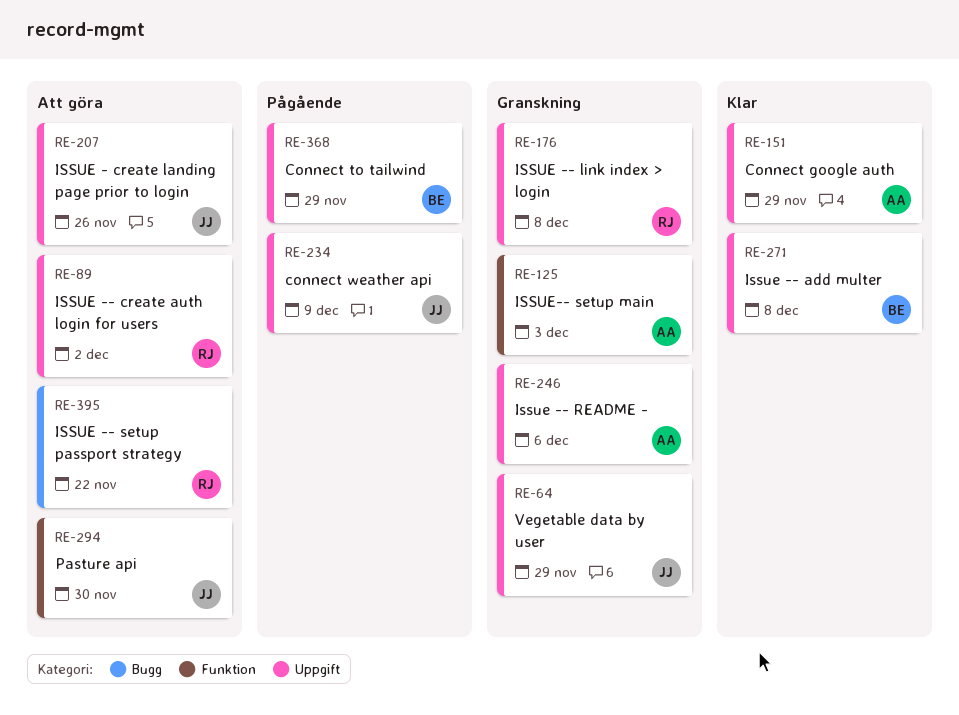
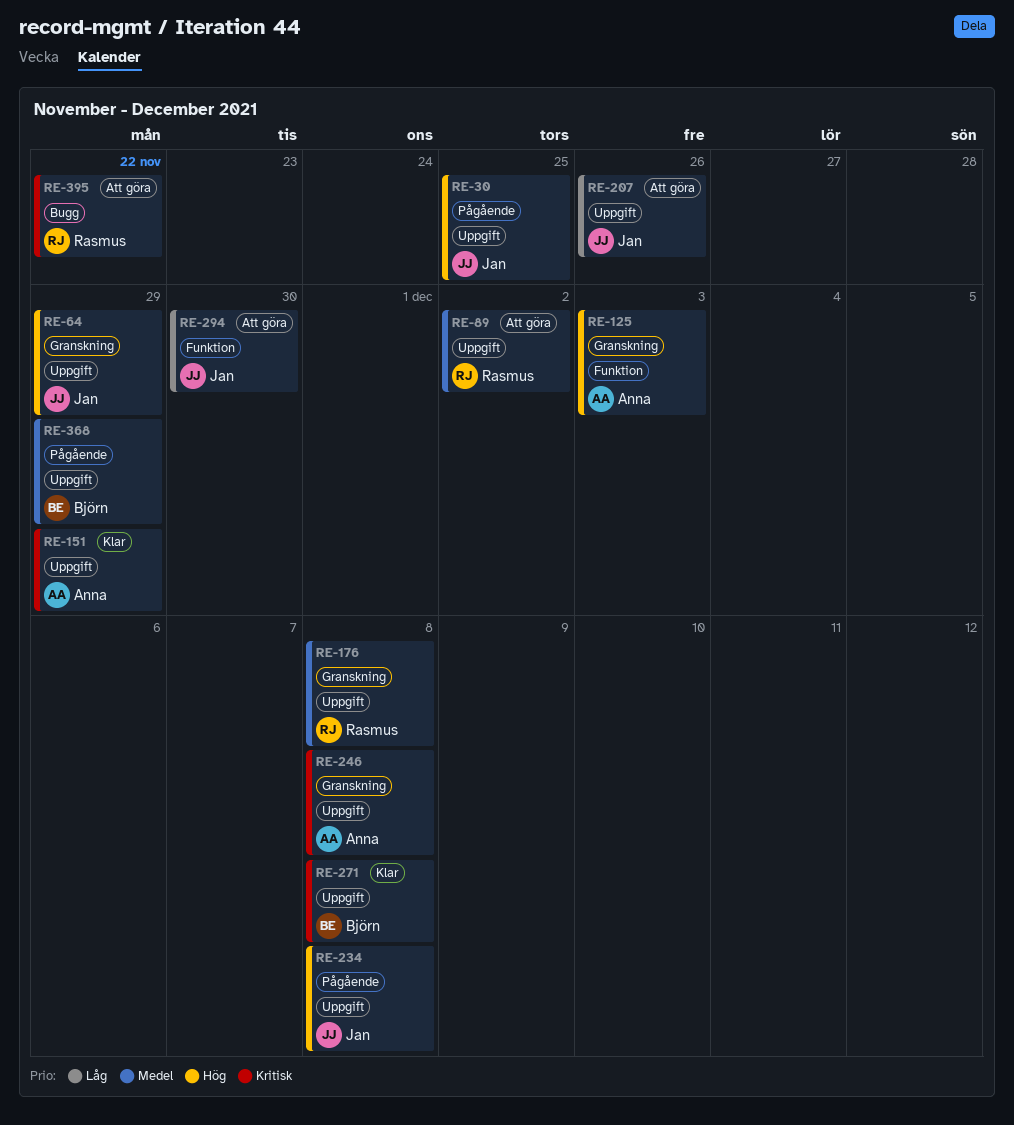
RE-30: none -> present
RE-234, due: Dec 9 -> Dec 8
RE-246, due: Dec 6 -> Dec 8

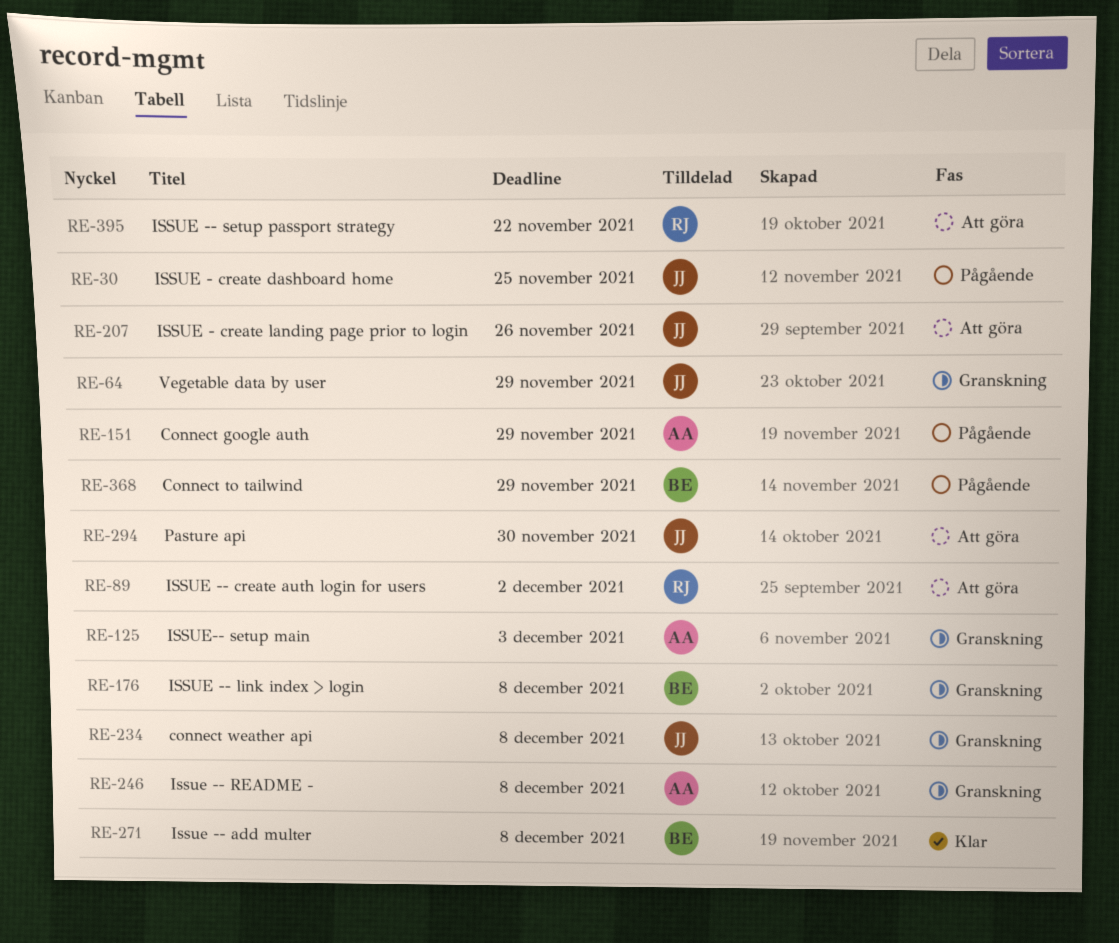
RE-151, status: Klar -> Pågående
RE-176, owner: Rasmus -> Björn
RE-234, status: Pågående -> Granskning

